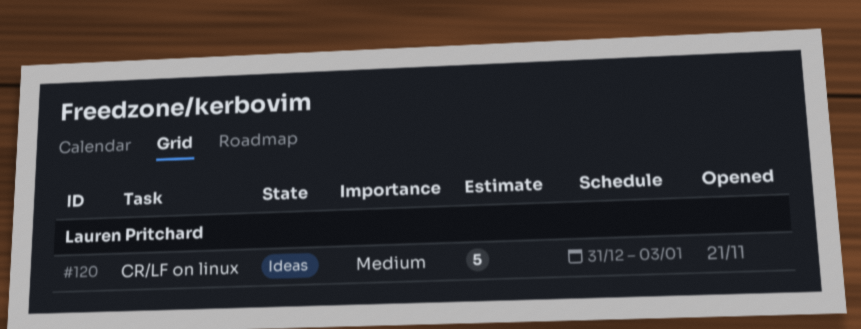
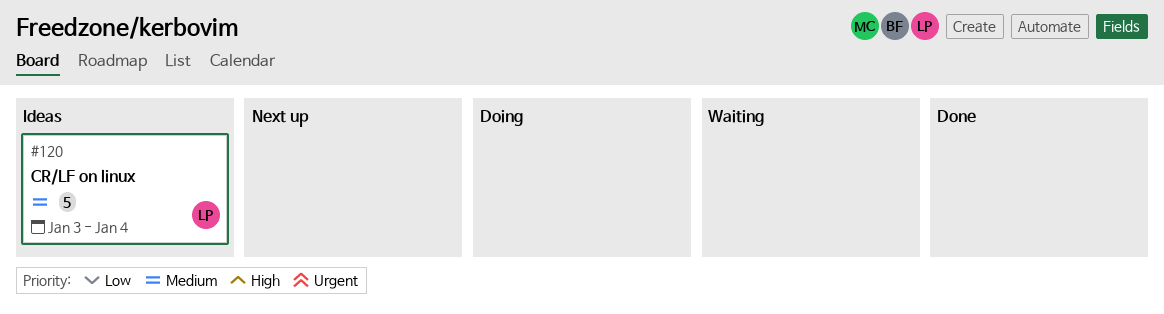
#120, start: Dec 31 -> Jan 3
#120, due: Jan 3 -> Jan 4

